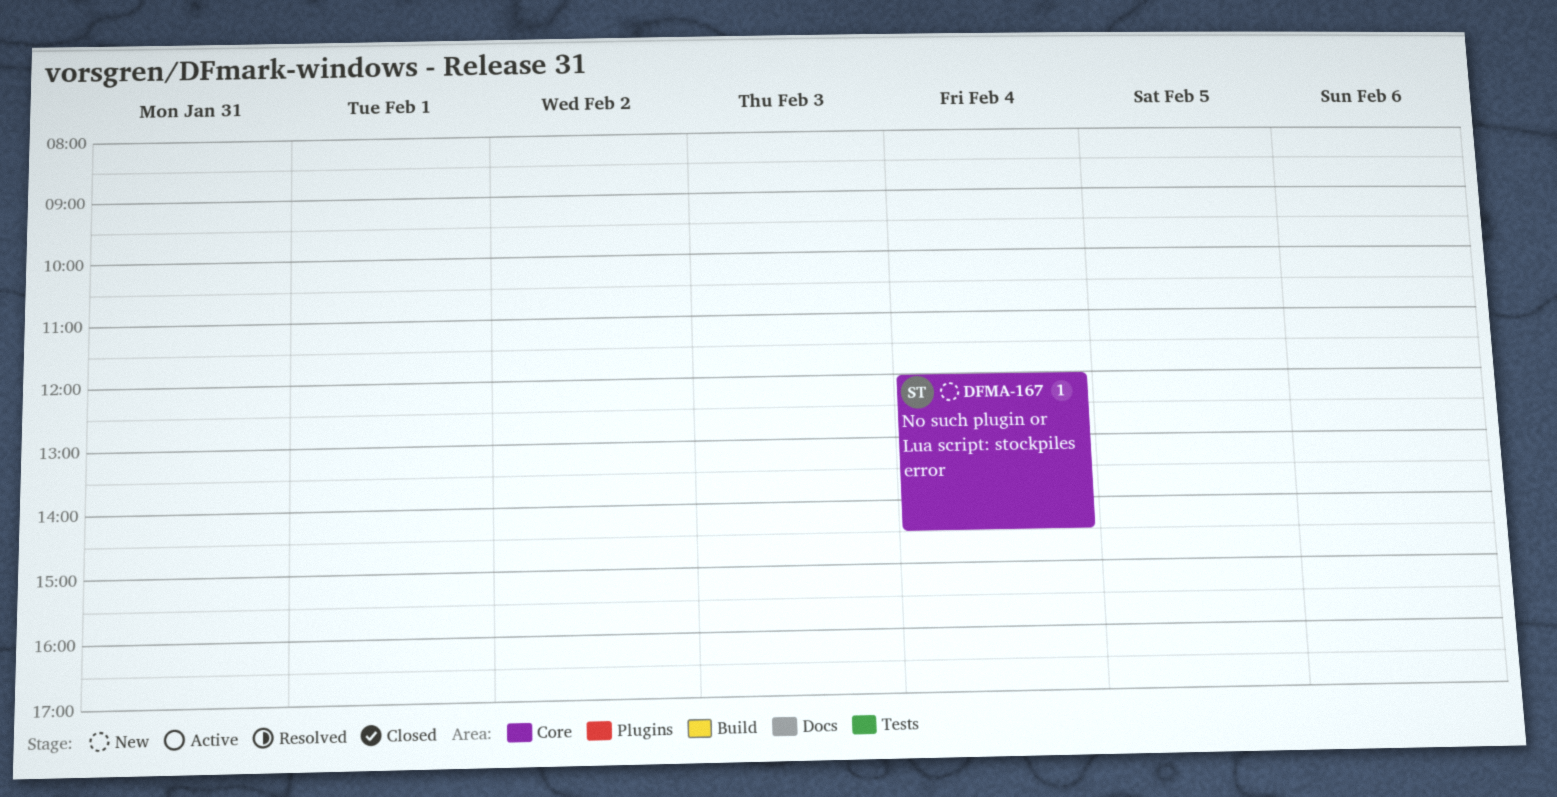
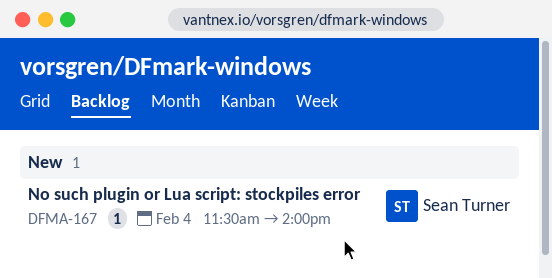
DFMA-167, begins: 12:00 -> 11:30
DFMA-167, ends: 14:30 -> 14:00

